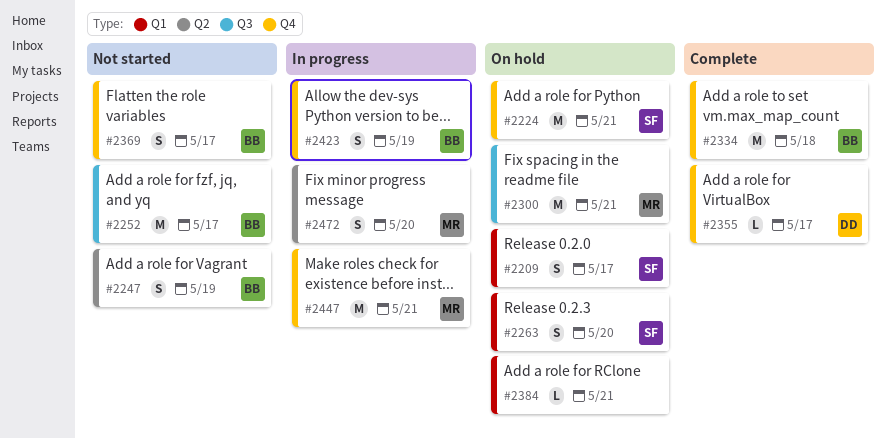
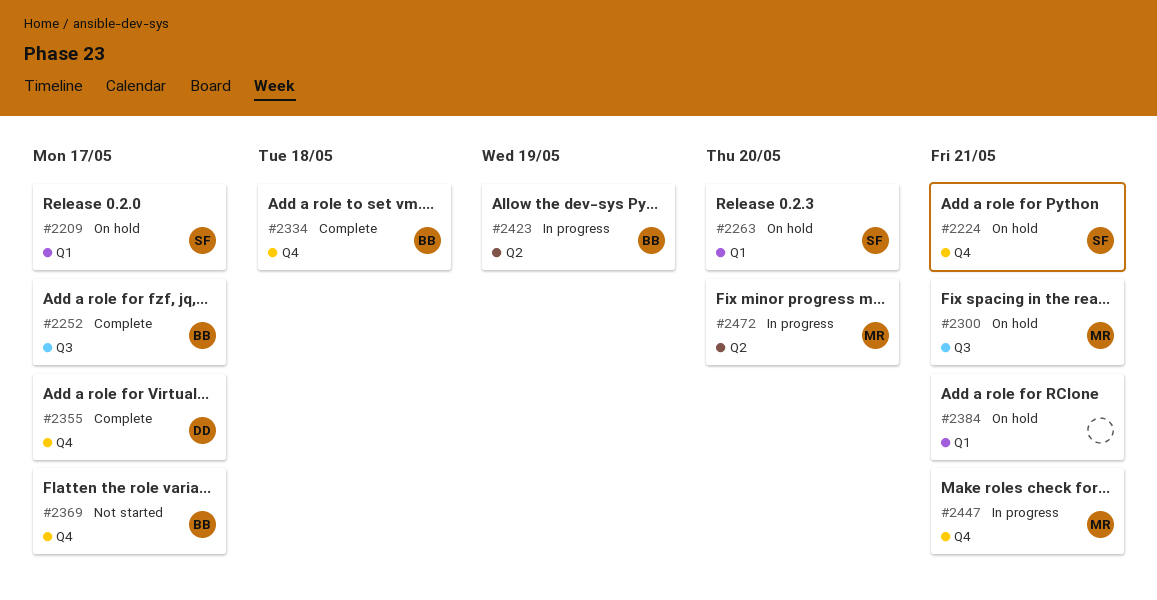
#2247: present -> none
#2252, status: Not started -> Complete
#2423, label: Q4 -> Q2

